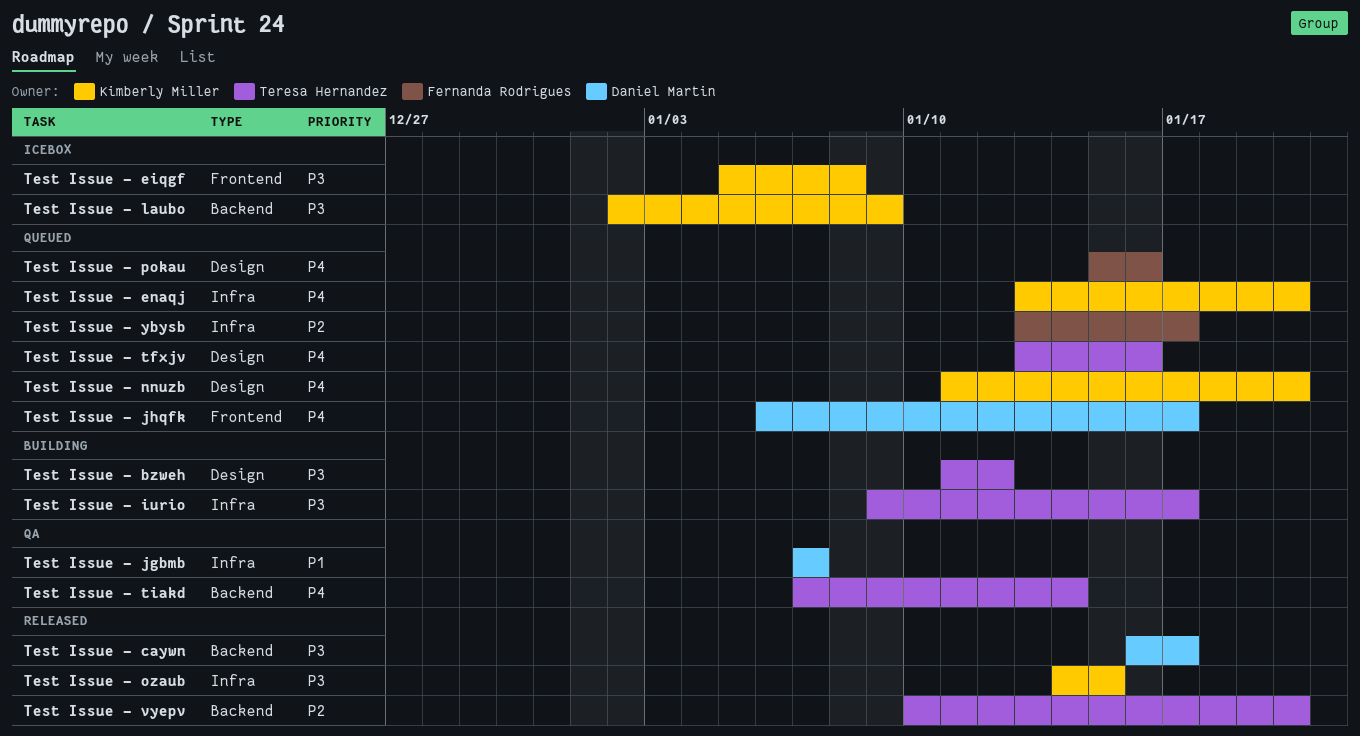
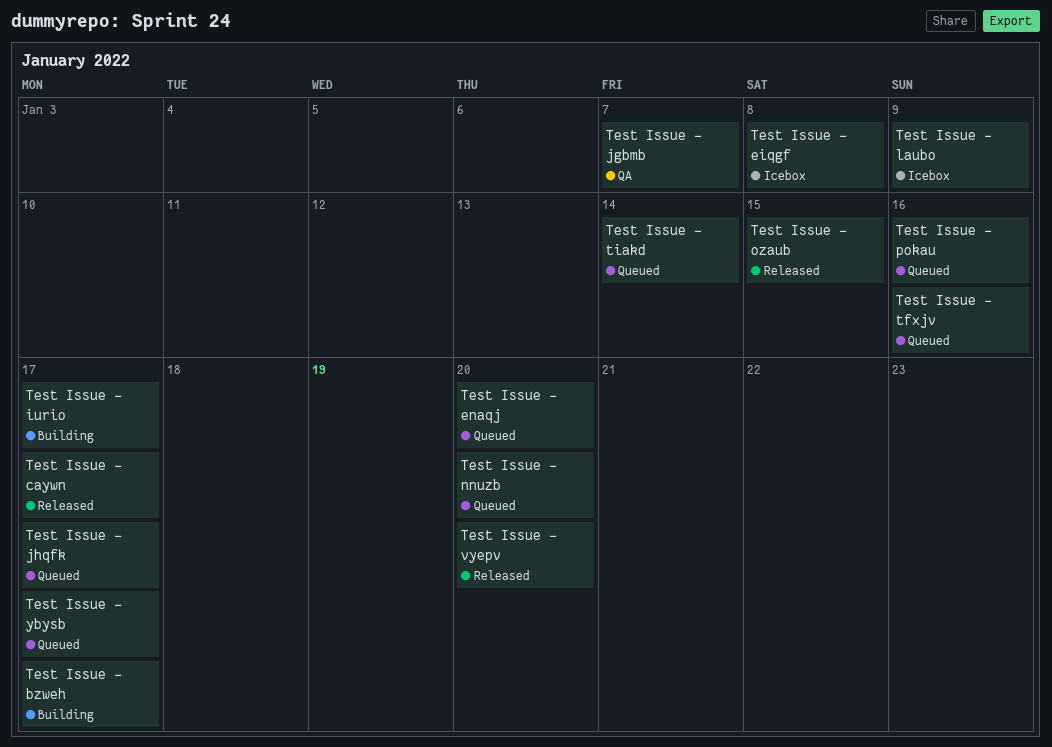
Test Issue - bzweh, due: Jan 12 -> Jan 17
Test Issue - tiakd, status: QA -> Queued

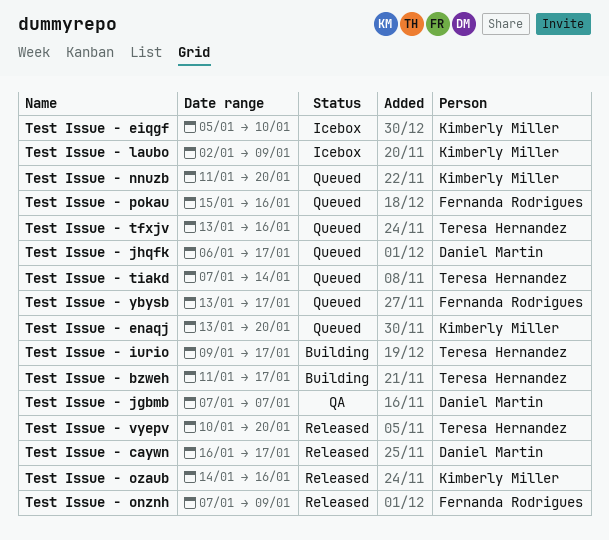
Test Issue - eiqgf, due: Jan 8 -> Jan 10
Test Issue - onznh: none -> present
Test Issue - ozaub, due: Jan 15 -> Jan 16

